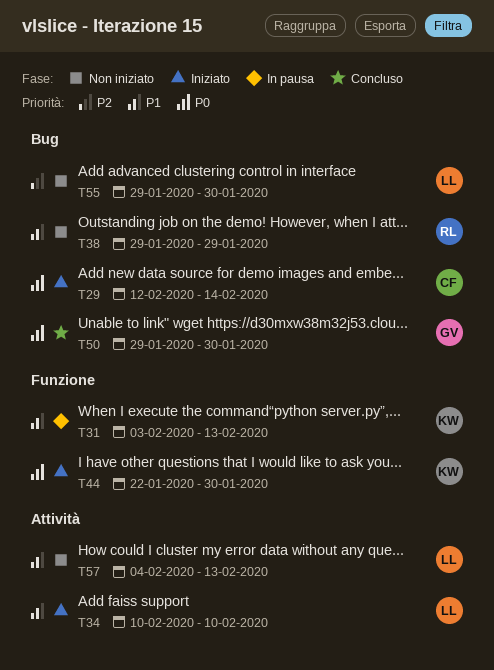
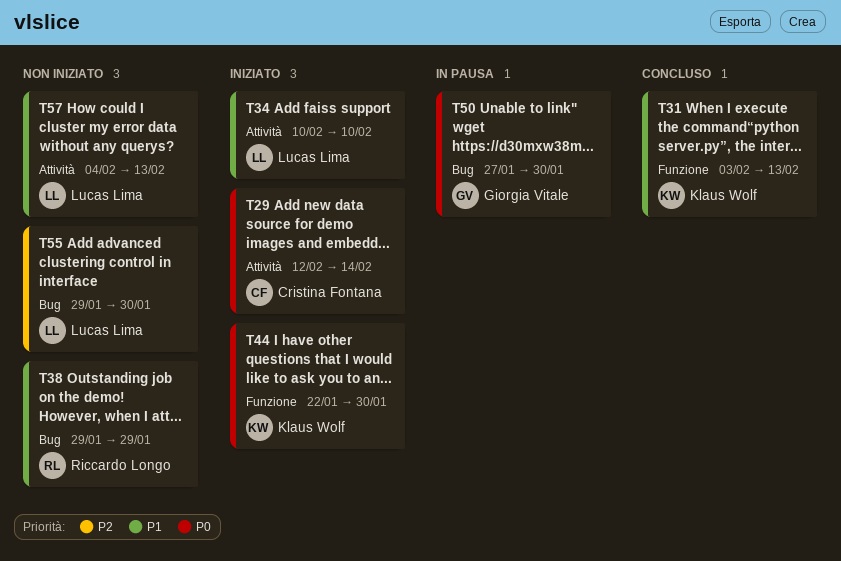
T29, label: Bug -> Attività
T31, status: In pausa -> Concluso
T50, status: Concluso -> In pausa
T50, start: Jan 29 -> Jan 27

